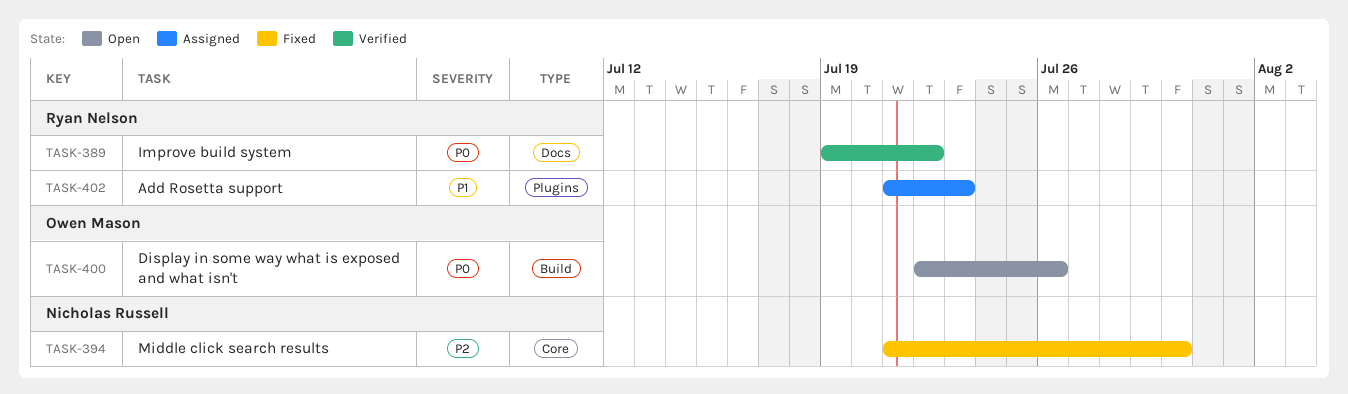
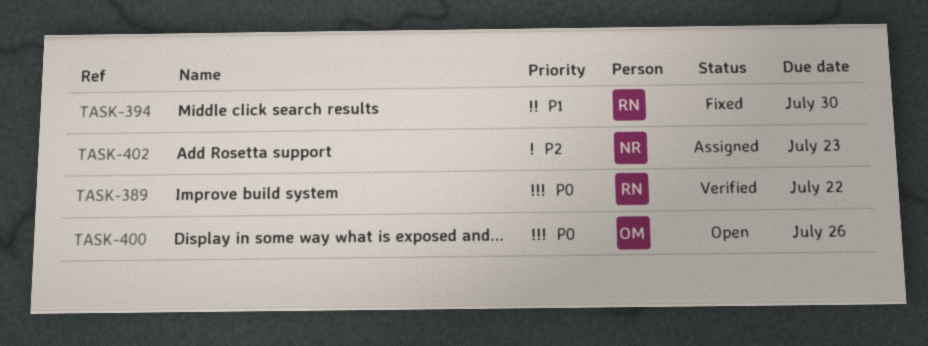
TASK-394, owner: Nicholas Russell -> Ryan Nelson
TASK-394, priority: P2 -> P1
TASK-402, owner: Ryan Nelson -> Nicholas Russell
TASK-402, priority: P1 -> P2

